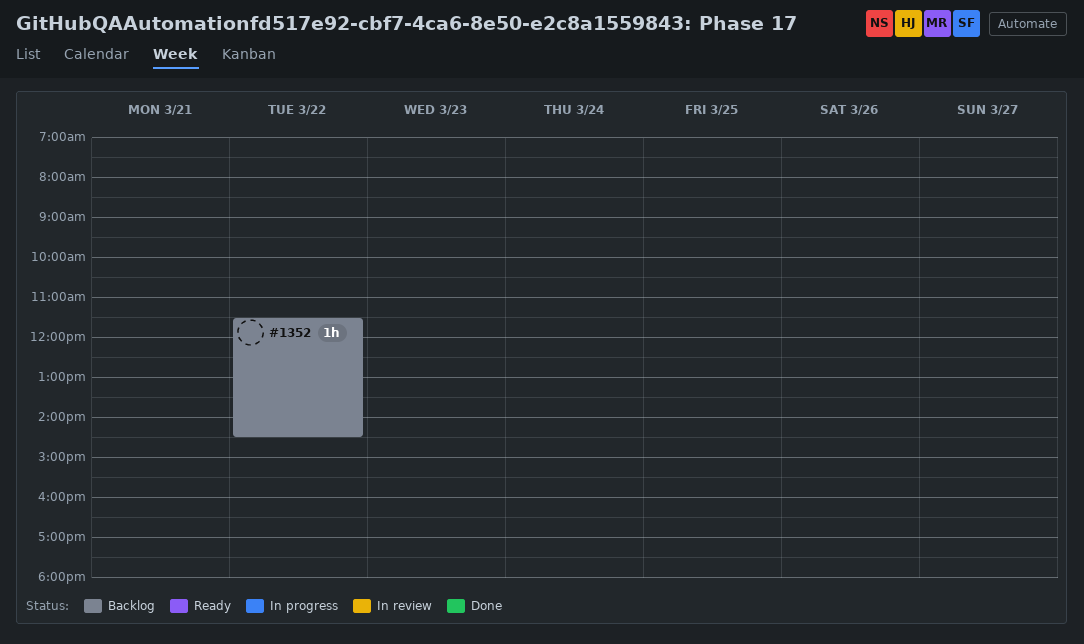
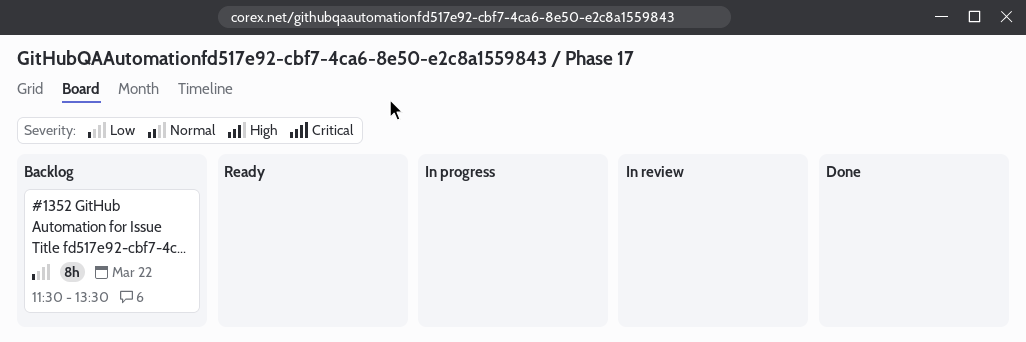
#1352, estimate: 1h -> 8h
#1352, ends: 14:30 -> 13:30

